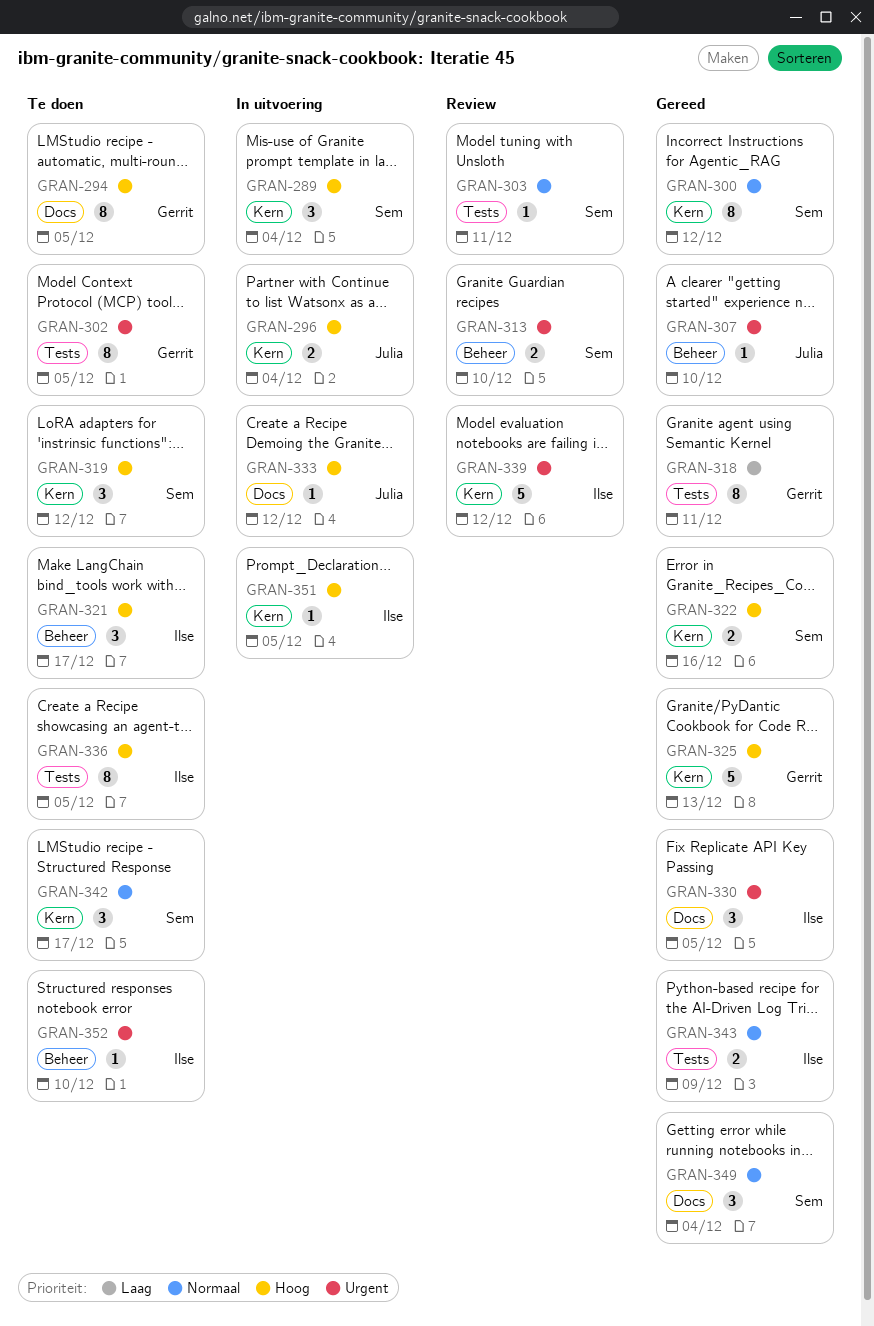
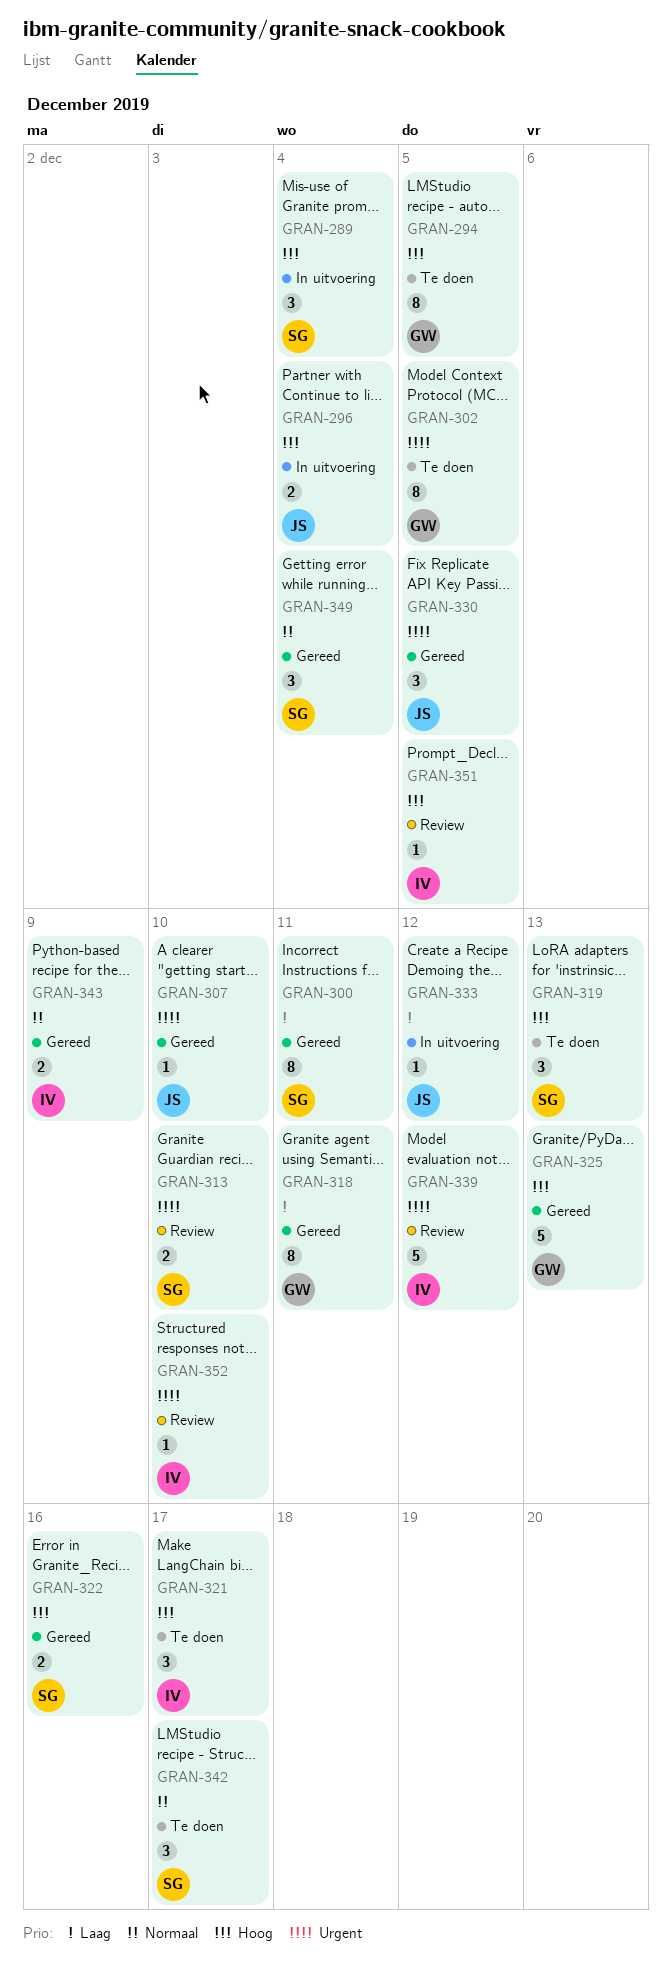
GRAN-300, priority: Normaal -> Laag
GRAN-300, due: Dec 12 -> Dec 11
GRAN-303: present -> none
GRAN-319, due: Dec 12 -> Dec 13
GRAN-330, owner: Ilse -> Julia
GRAN-333, priority: Hoog -> Laag
GRAN-336: present -> none
GRAN-351, status: In uitvoering -> Review
GRAN-352, status: Te doen -> Review

